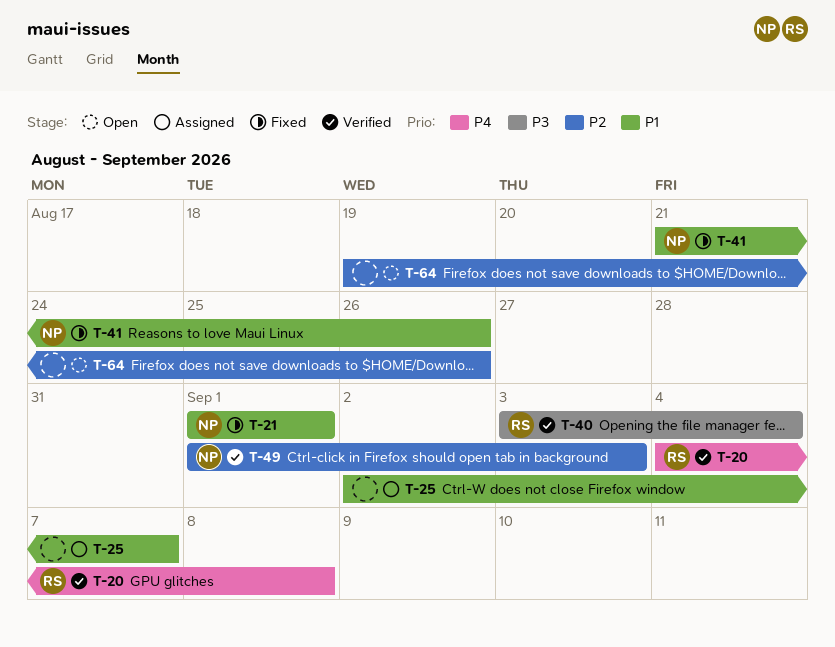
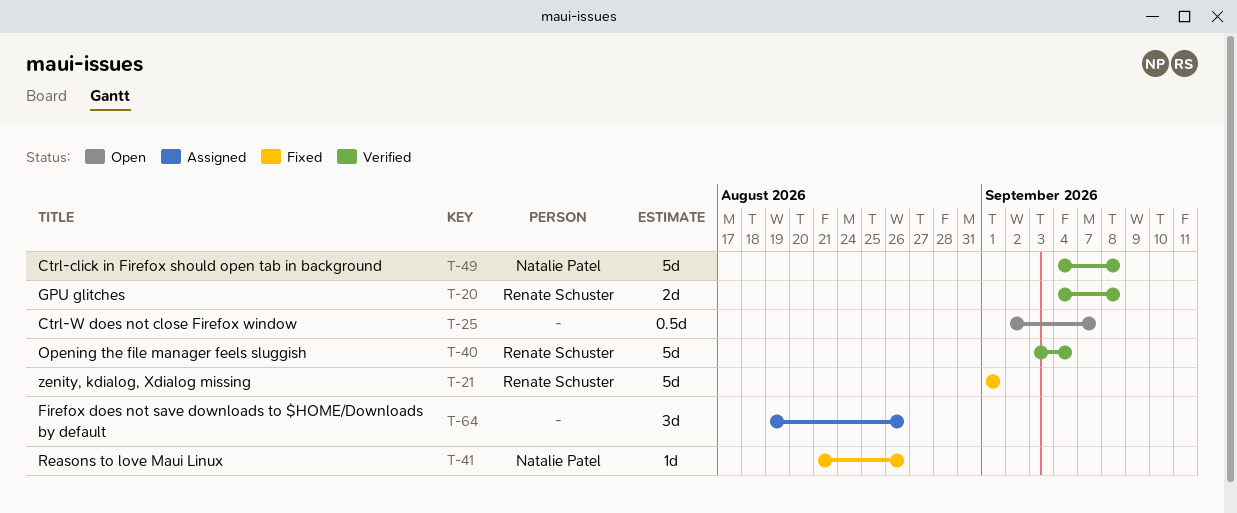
T-21, owner: Natalie Patel -> Renate Schuster
T-25, status: Assigned -> Open
T-49, start: Sep 1 -> Sep 4
T-49, due: Sep 3 -> Sep 8
T-64, status: Open -> Assigned

